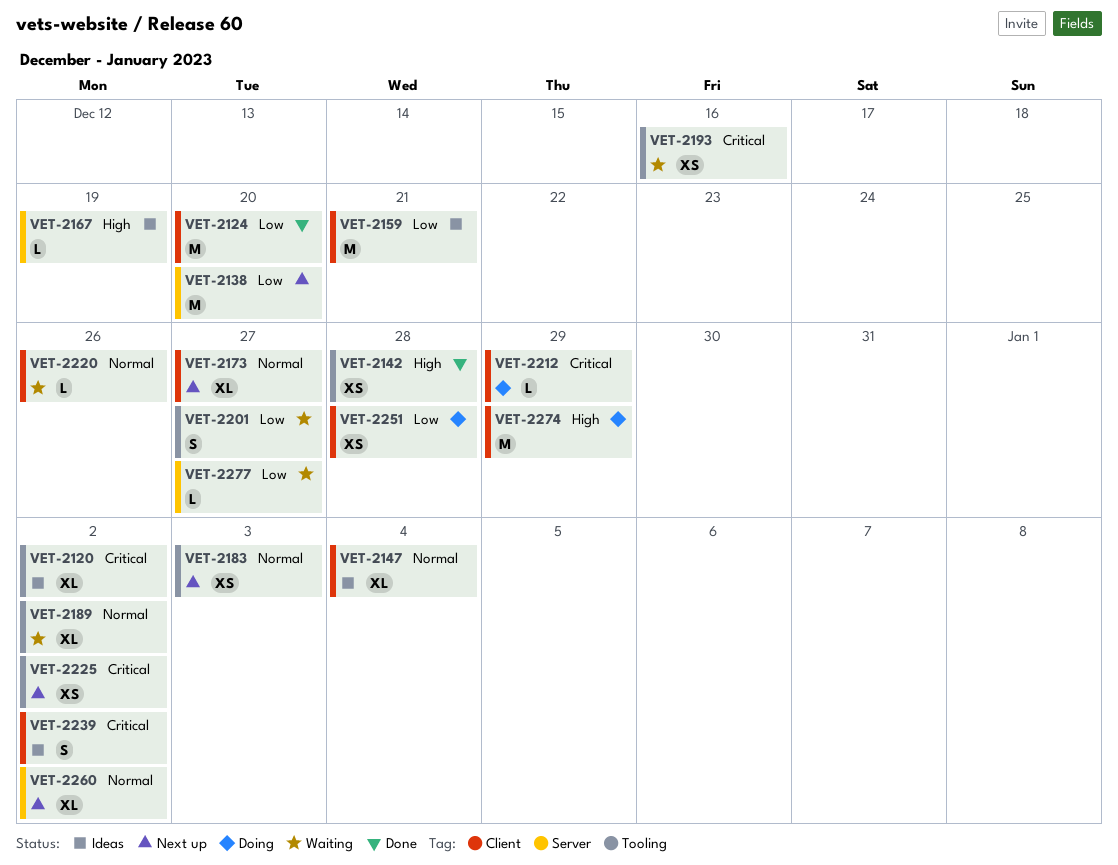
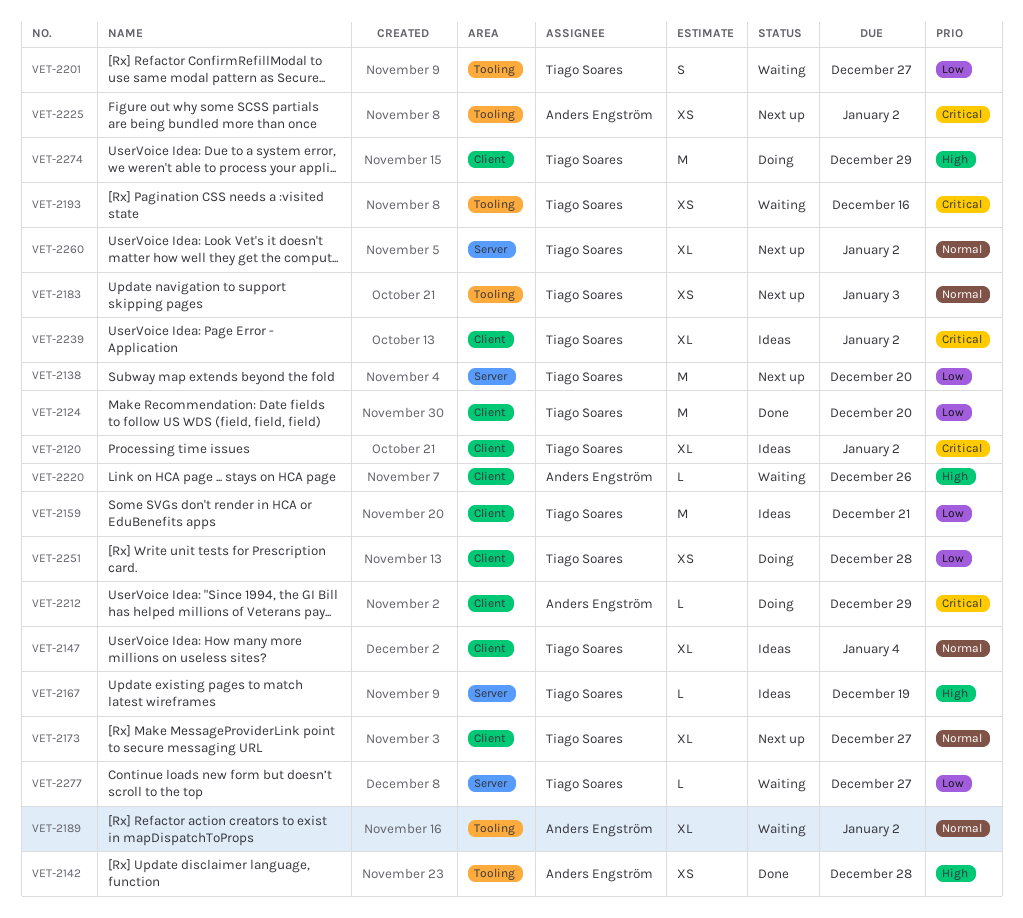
VET-2120, label: Tooling -> Client
VET-2220, priority: Normal -> High
VET-2239, estimate: S -> XL

